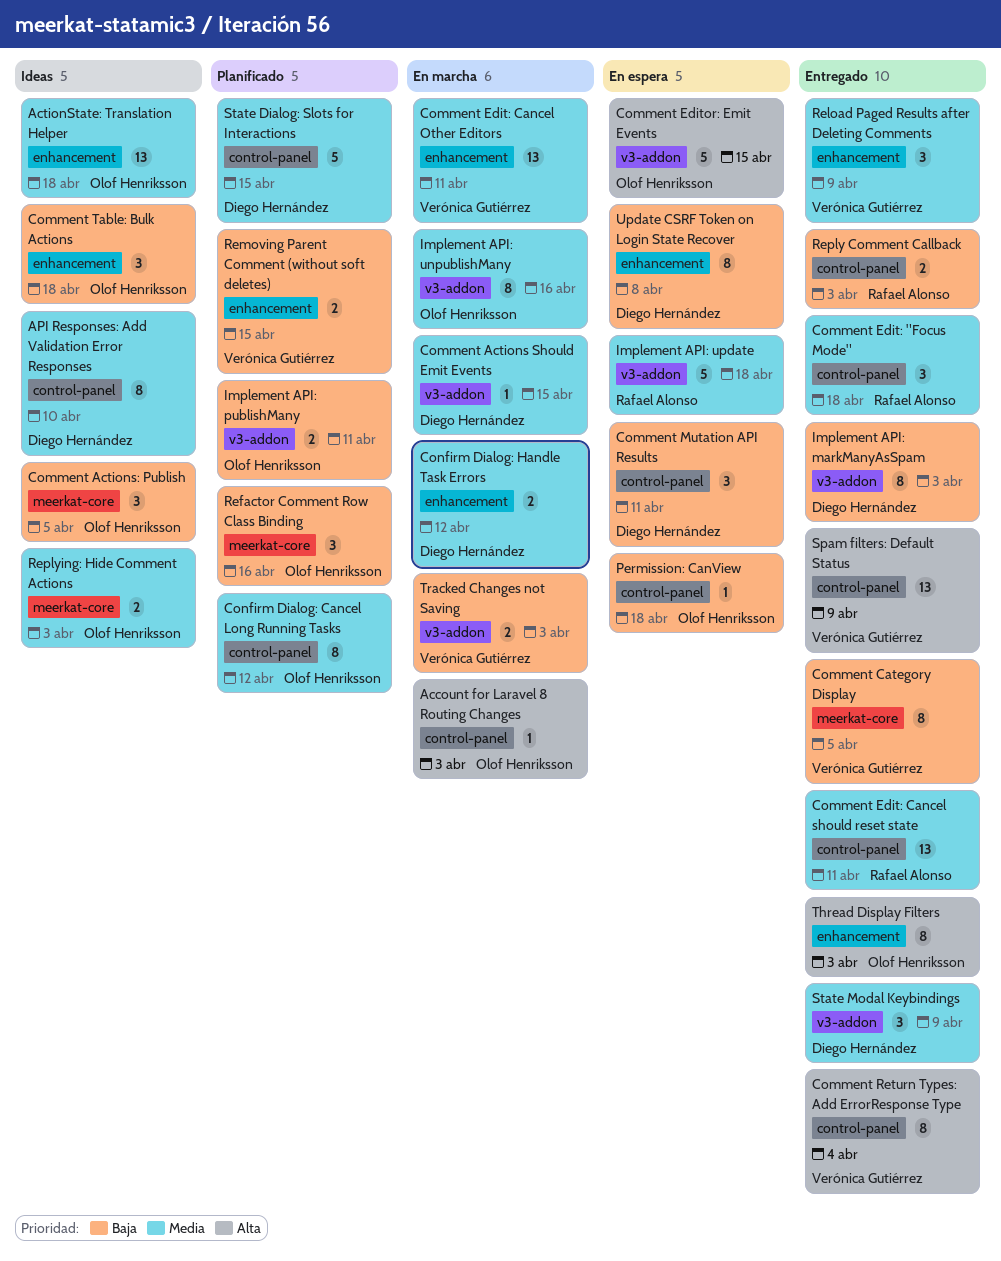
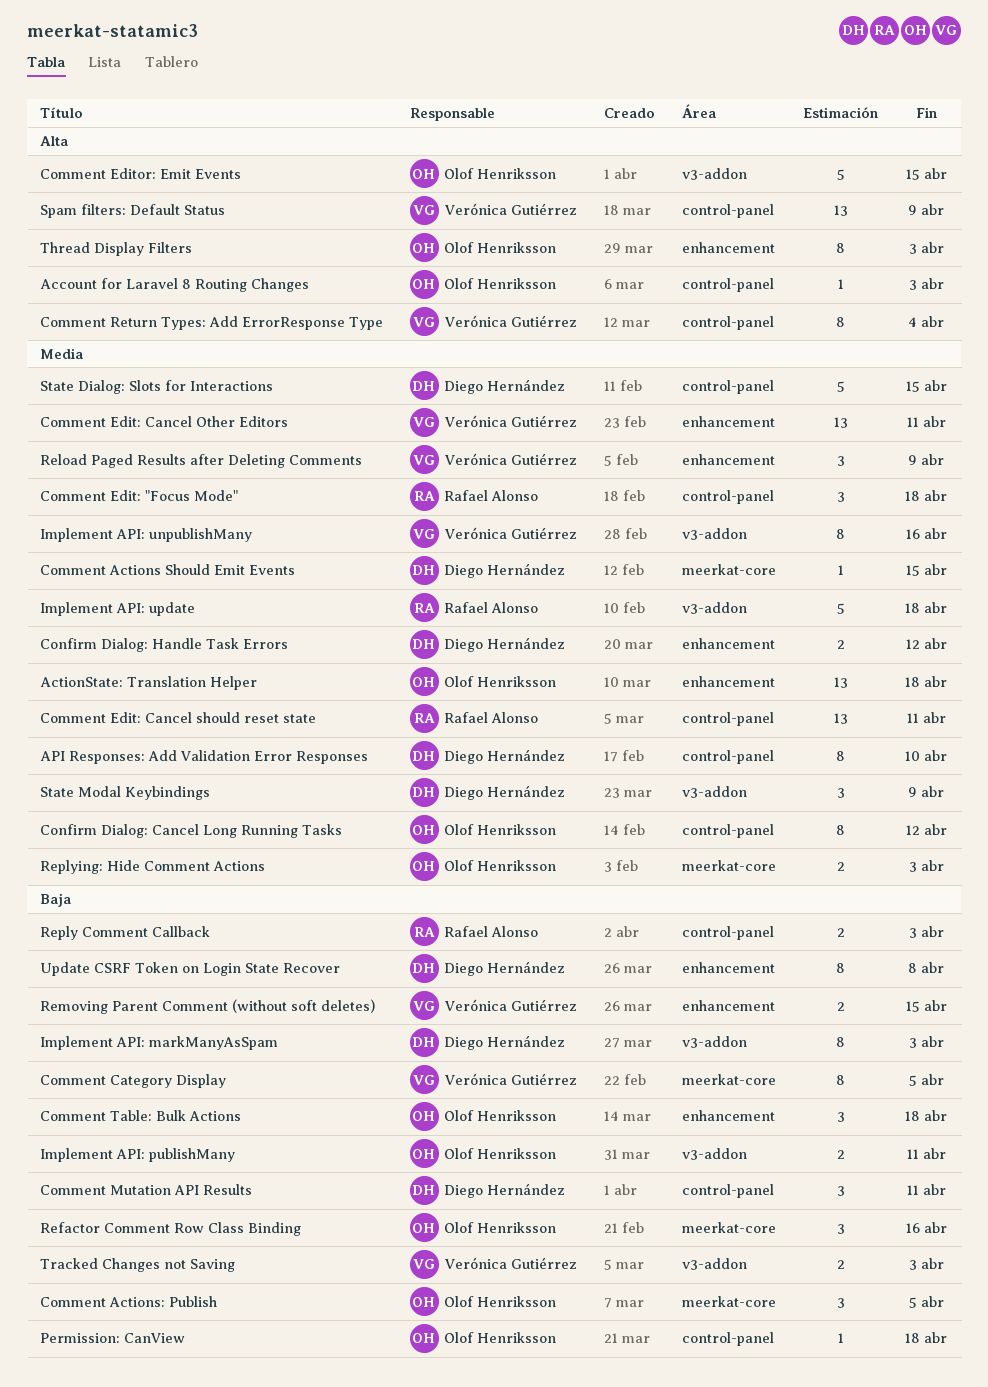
Comment Actions Should Emit Events, label: v3-addon -> meerkat-core
Implement API: unpublishMany, owner: Olof Henriksson -> Verónica Gutiérrez

